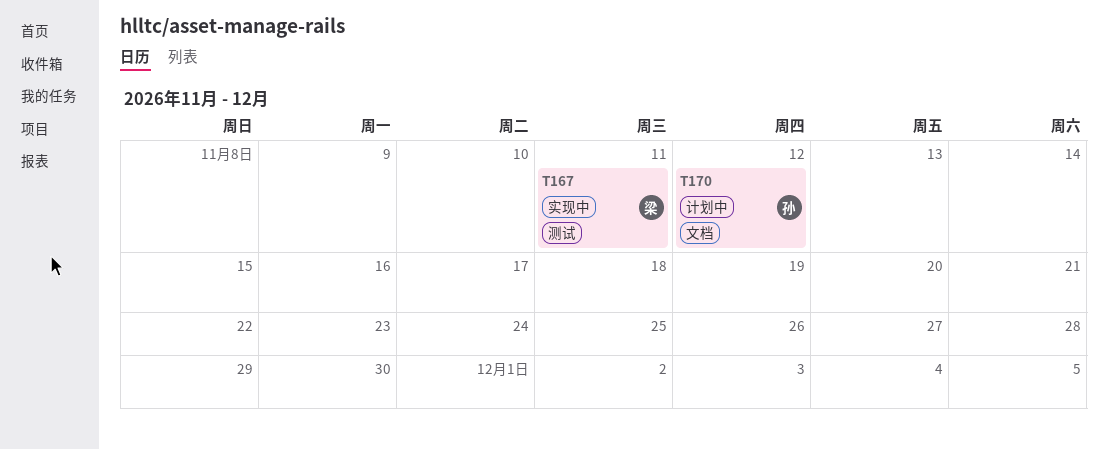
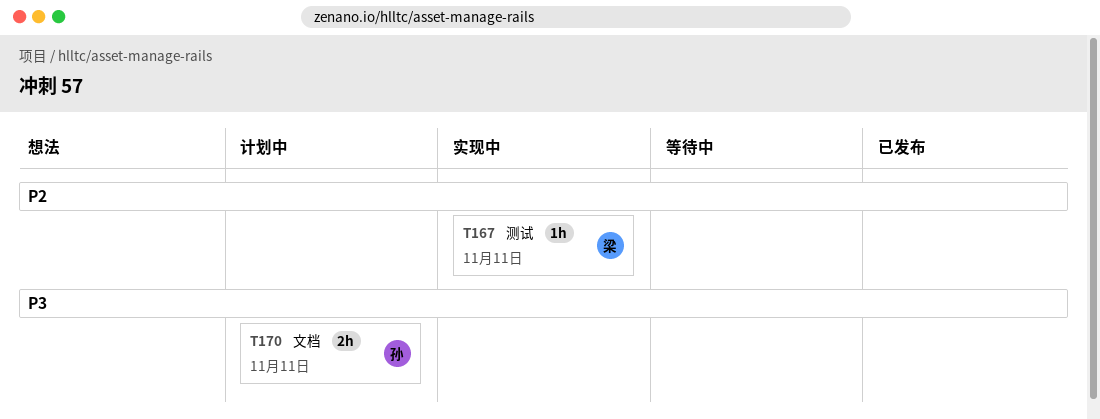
T170, due: Nov 12 -> Nov 11

